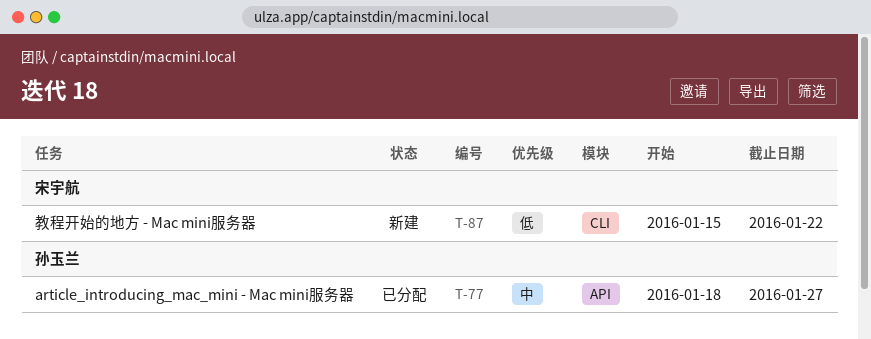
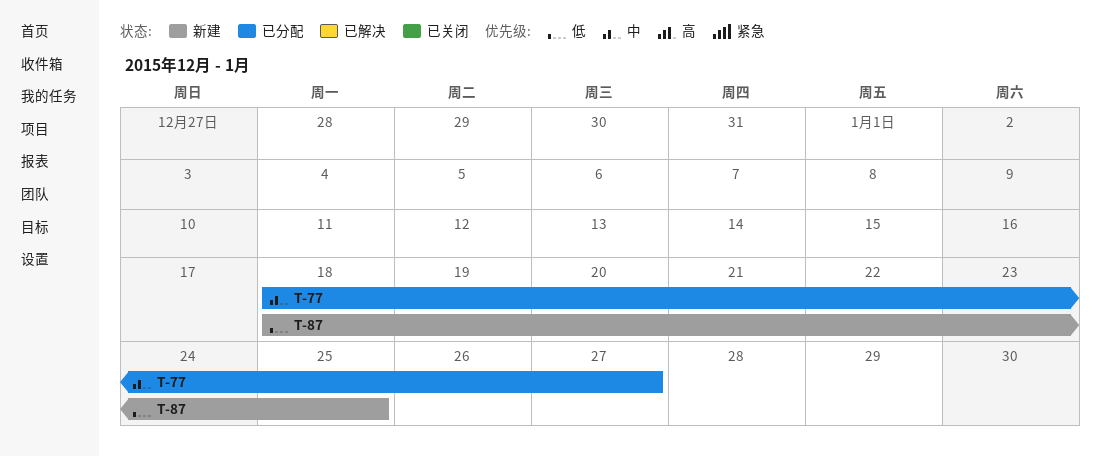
T-87, start: Jan 15 -> Jan 18
T-87, due: Jan 22 -> Jan 25

